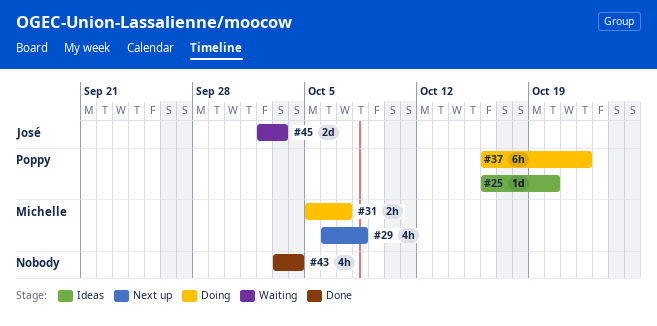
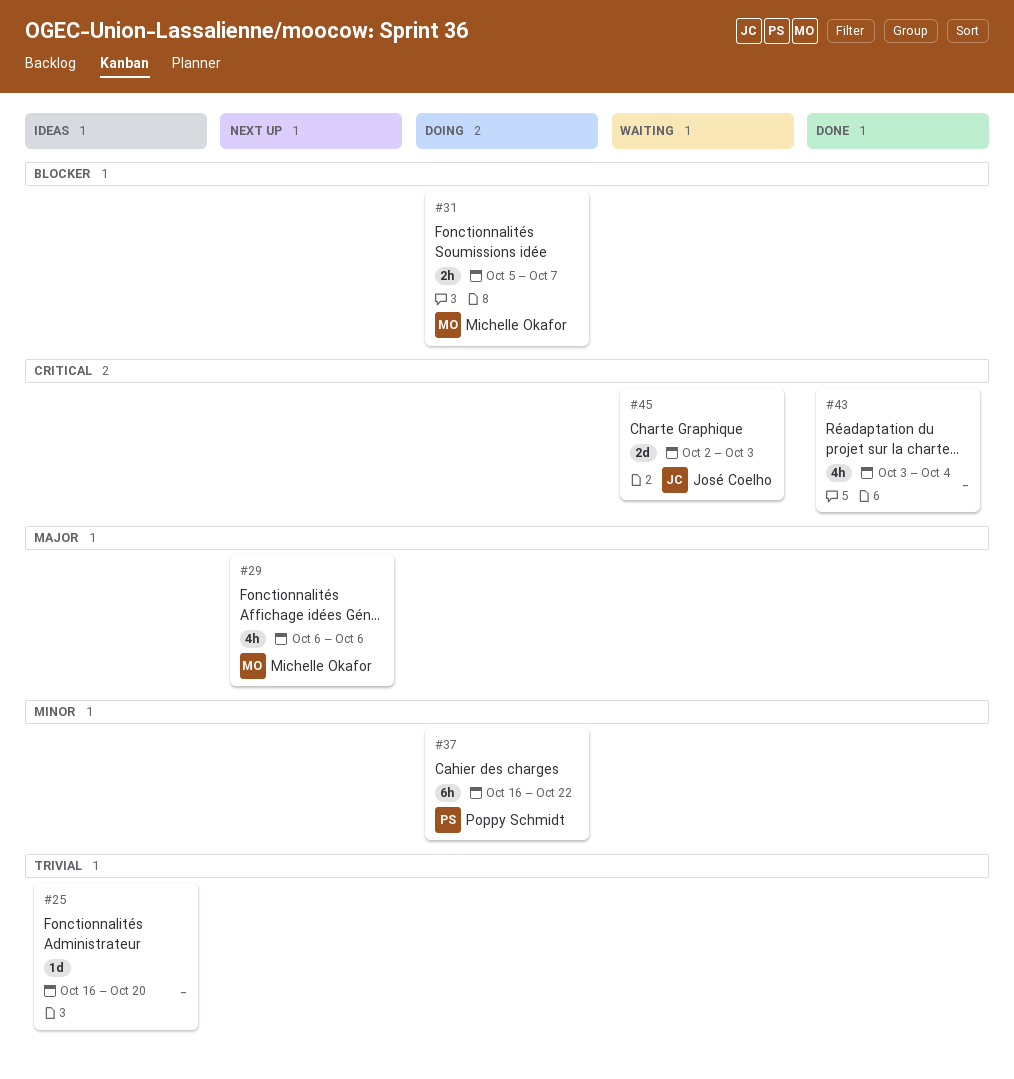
#25, owner: Poppy Schmidt -> none
#29, due: Oct 8 -> Oct 6

